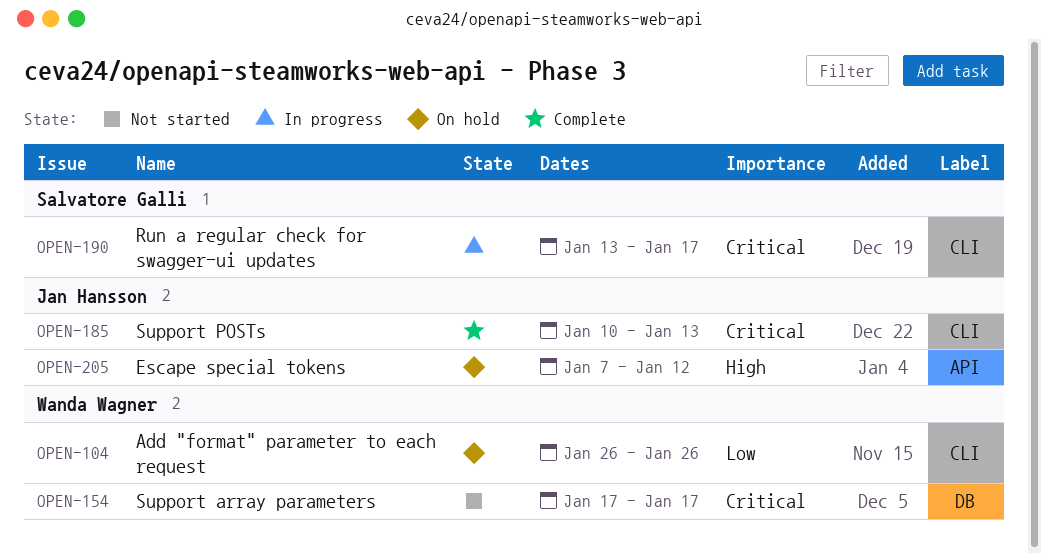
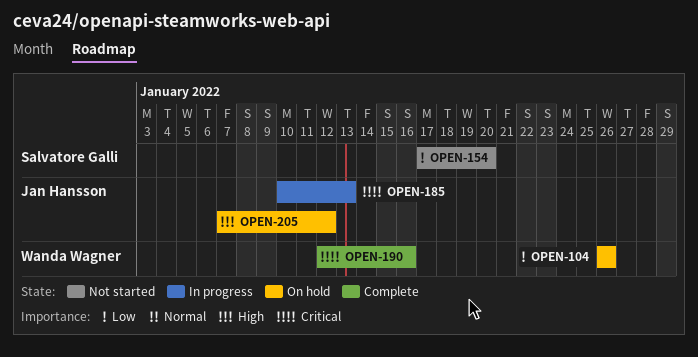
OPEN-154, owner: Wanda Wagner -> Salvatore Galli
OPEN-154, priority: Critical -> Low
OPEN-154, due: Jan 17 -> Jan 20
OPEN-185, status: Complete -> In progress
OPEN-190, status: In progress -> Complete
OPEN-190, owner: Salvatore Galli -> Wanda Wagner
OPEN-190, start: Jan 13 -> Jan 12
OPEN-190, due: Jan 17 -> Jan 16

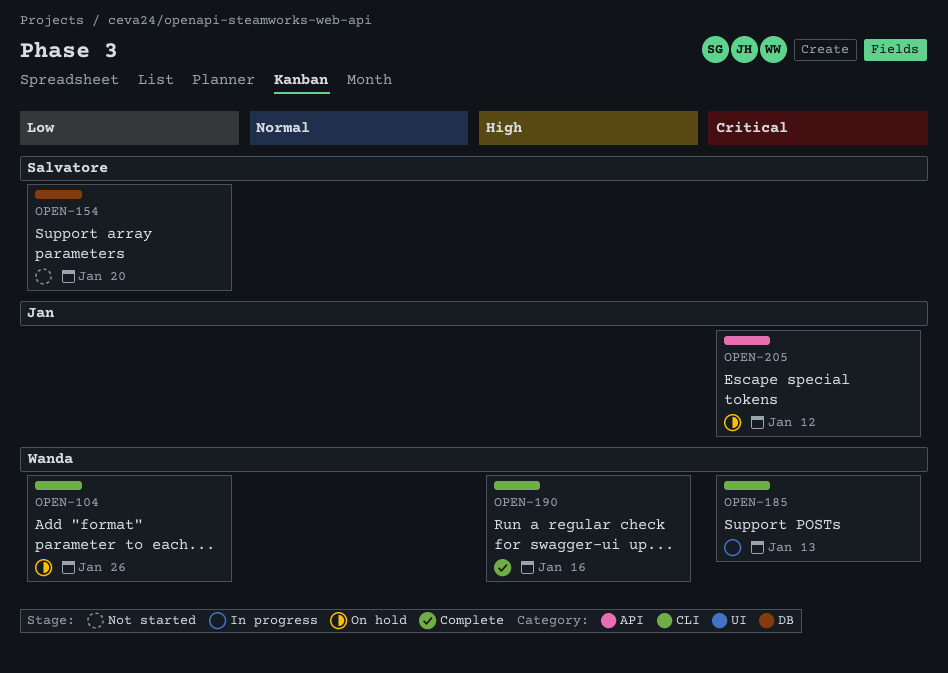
OPEN-185, owner: Jan Hansson -> Wanda Wagner
OPEN-190, priority: Critical -> High
OPEN-205, priority: High -> Critical

